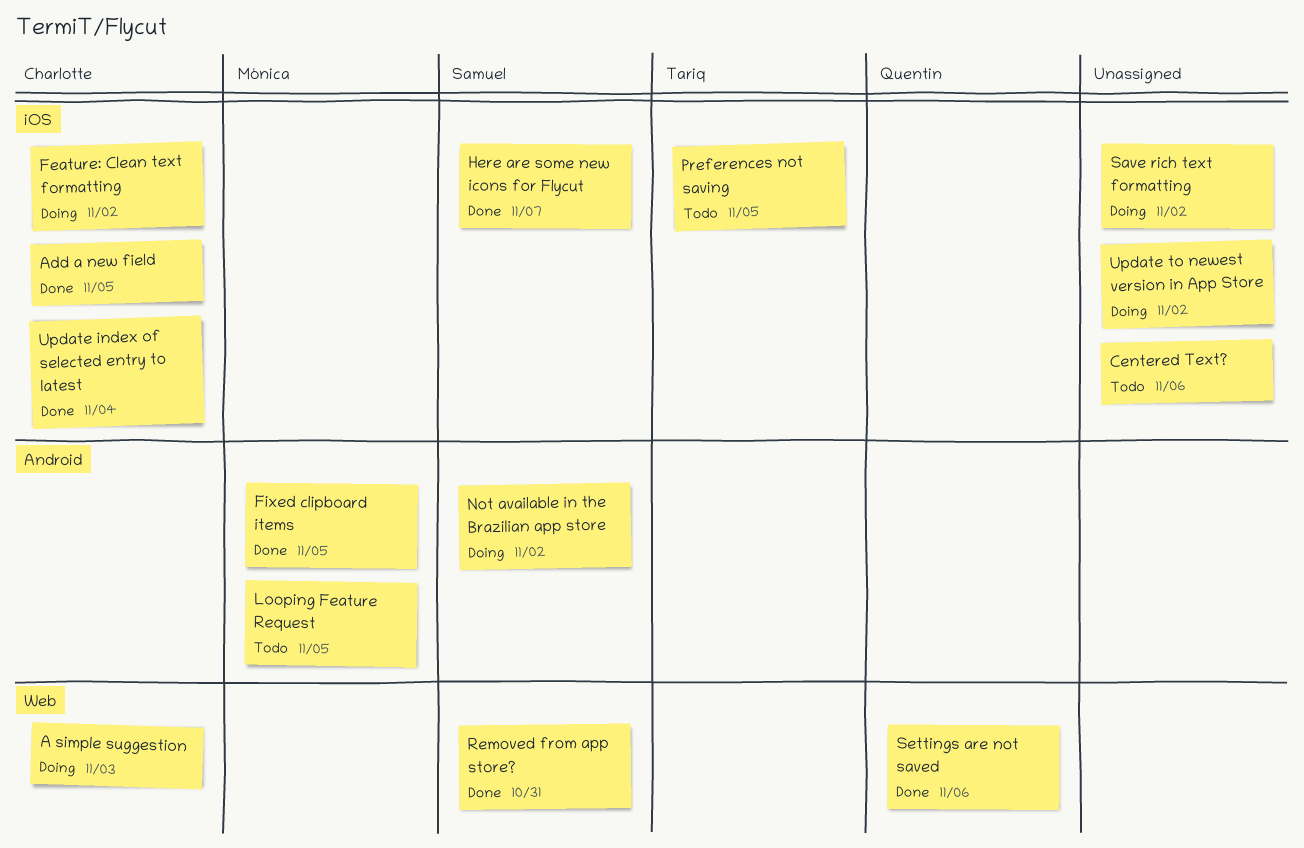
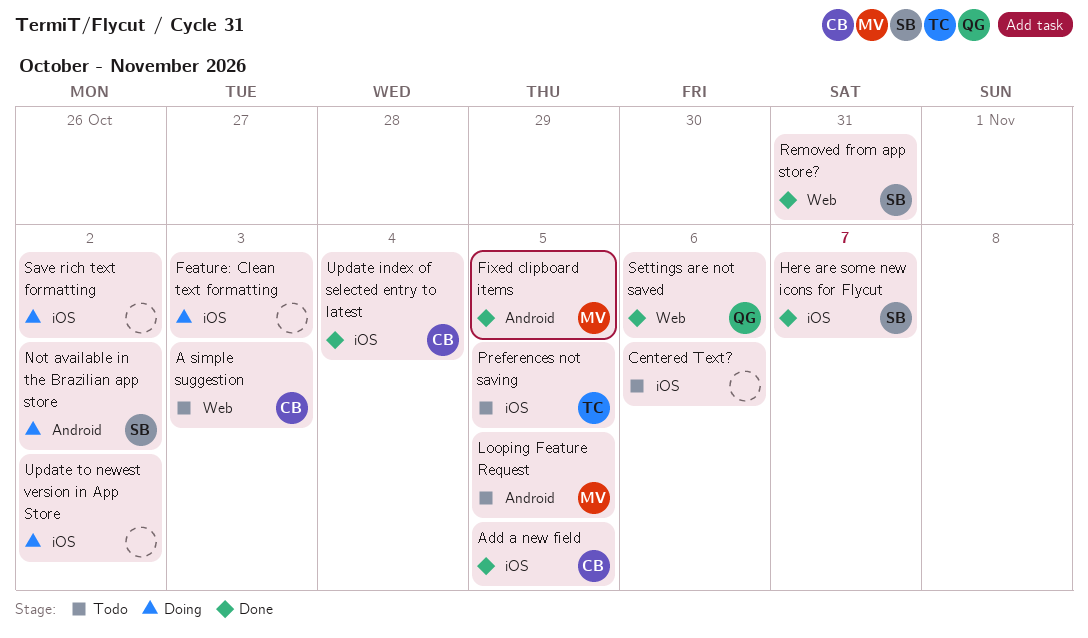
A simple suggestion, status: Doing -> Todo
Feature: Clean text formatting, owner: Charlotte -> none
Feature: Clean text formatting, due: Nov 2 -> Nov 3

